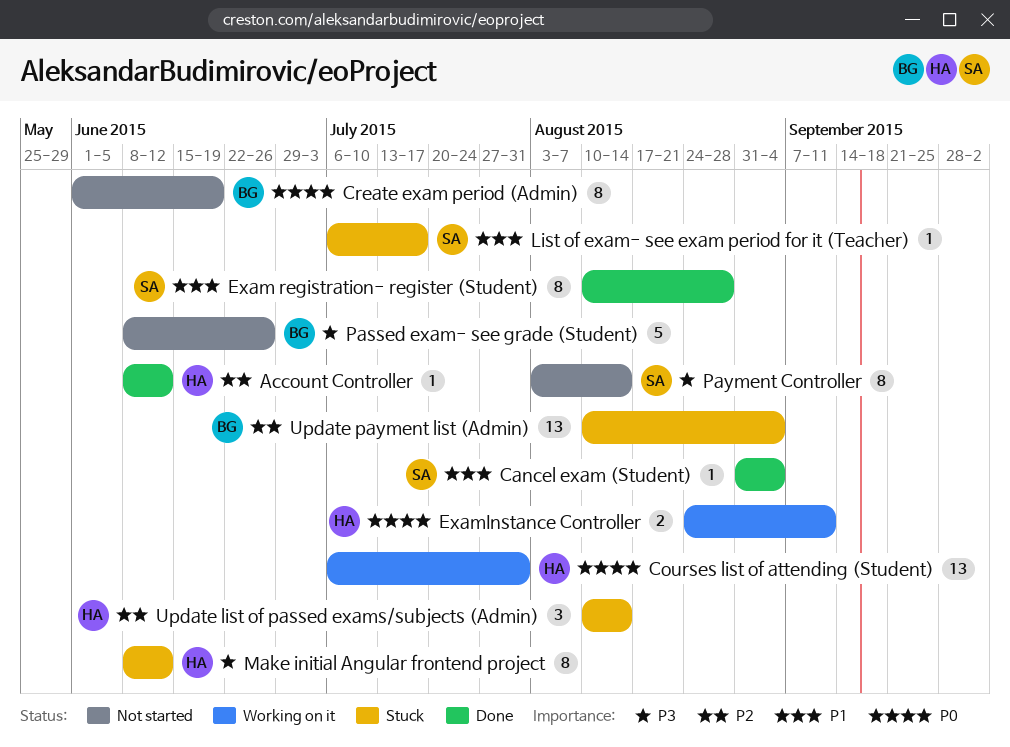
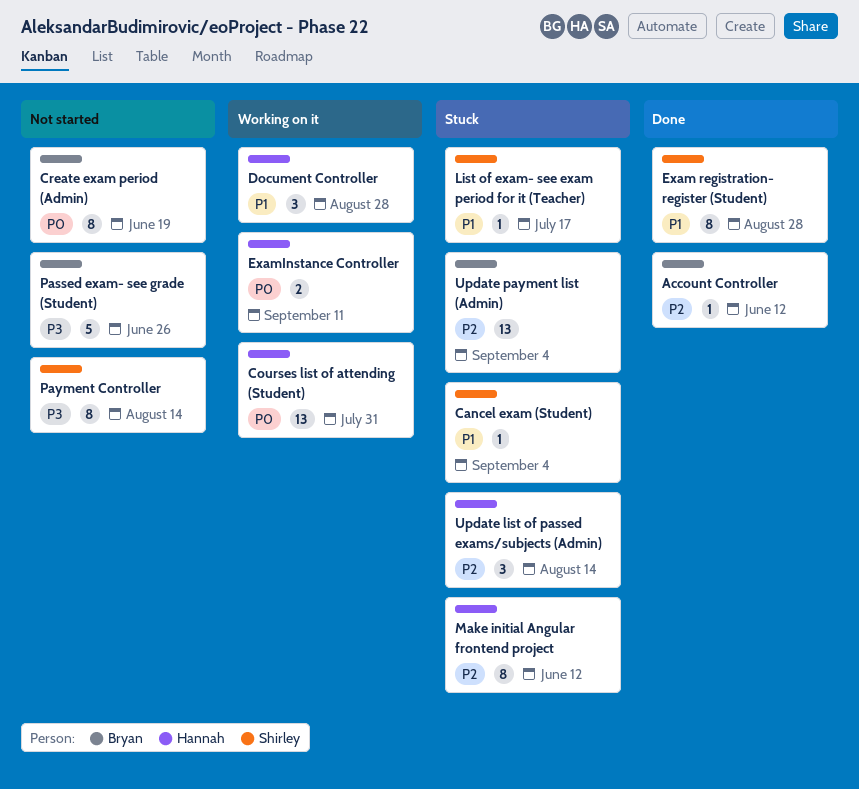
Account Controller, owner: Hannah -> Bryan
Cancel exam (Student), status: Done -> Stuck
Document Controller: none -> present
Make initial Angular frontend project, priority: P3 -> P2

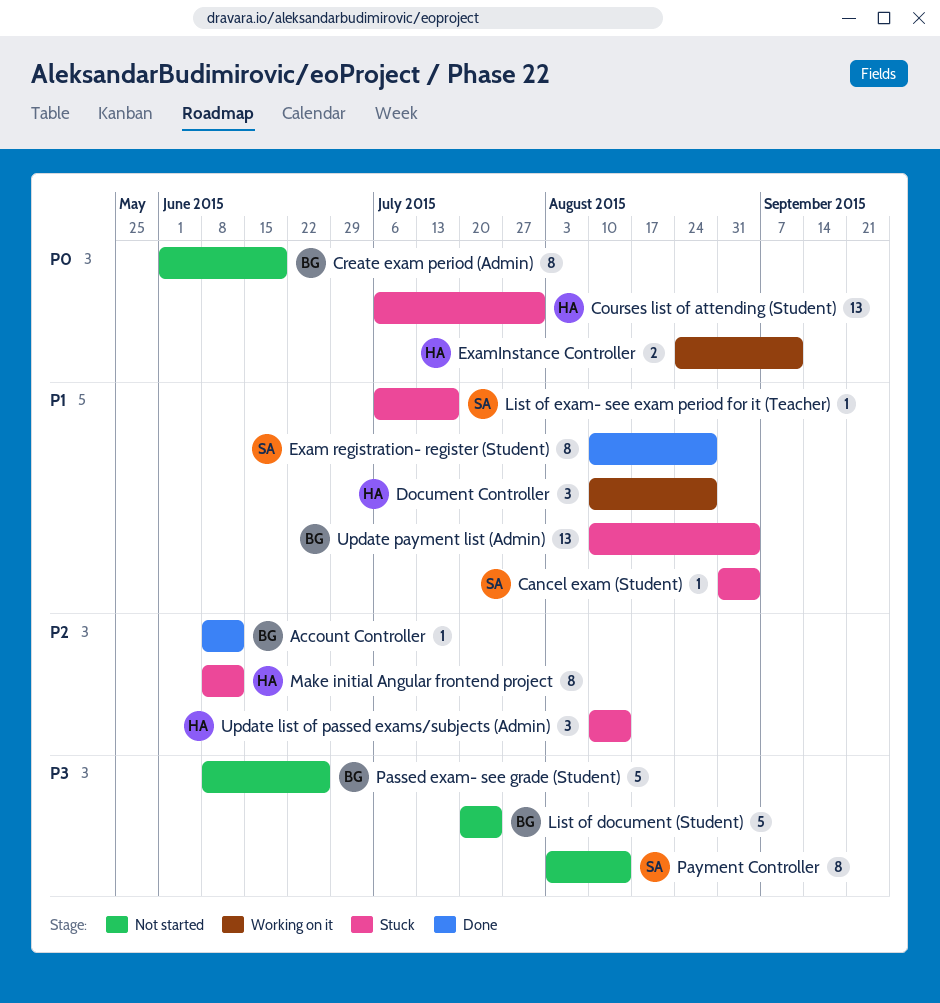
Courses list of attending (Student), status: Working on it -> Stuck
List of document (Student): none -> present
Update payment list (Admin), priority: P2 -> P1

